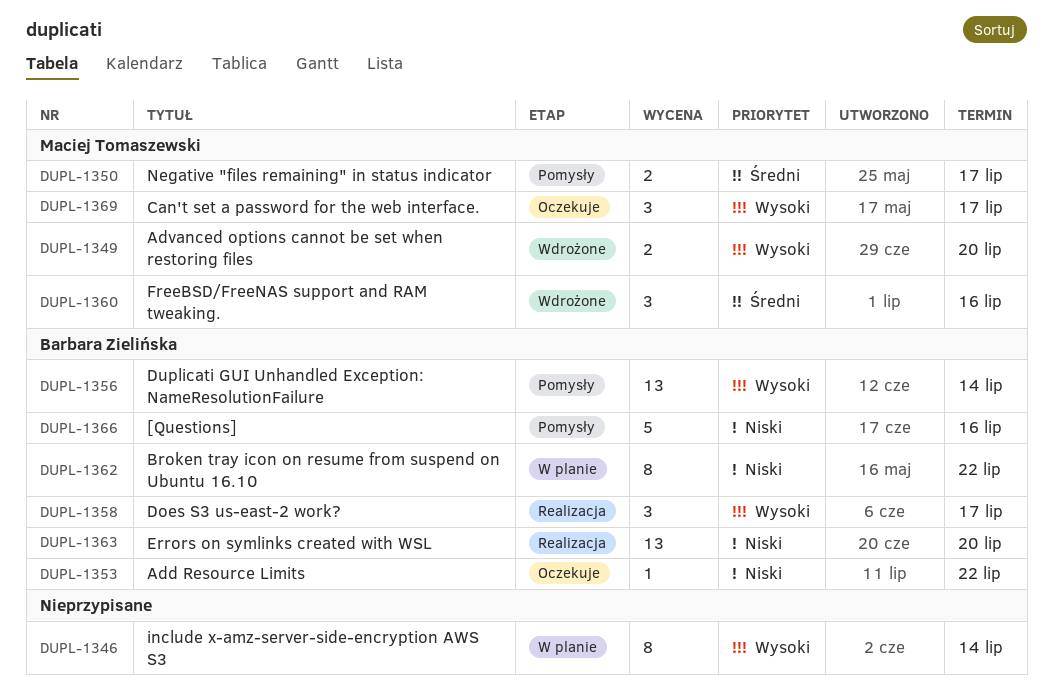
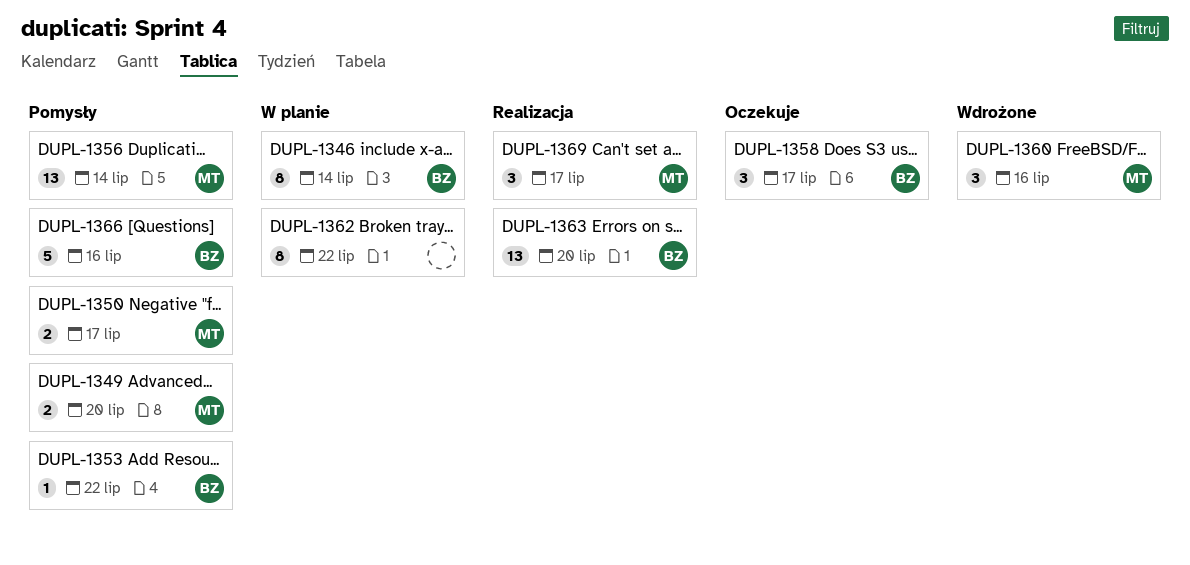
DUPL-1346, owner: none -> Barbara Zielińska
DUPL-1349, status: Wdrożone -> Pomysły
DUPL-1353, status: Oczekuje -> Pomysły
DUPL-1356, owner: Barbara Zielińska -> Maciej Tomaszewski
DUPL-1358, status: Realizacja -> Oczekuje
DUPL-1362, owner: Barbara Zielińska -> none
DUPL-1369, status: Oczekuje -> Realizacja

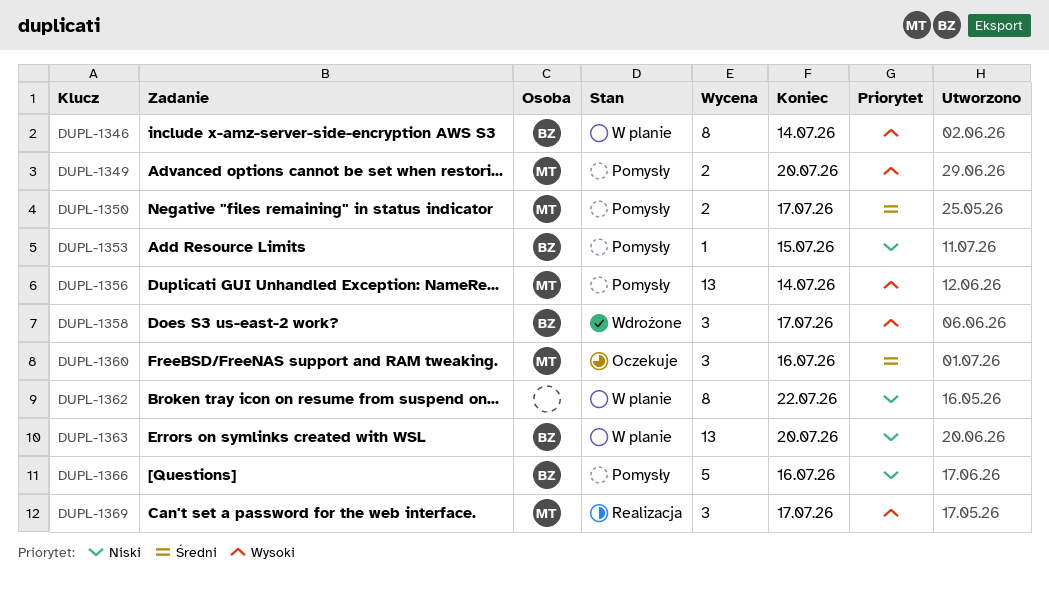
DUPL-1353, due: Jul 22 -> Jul 15
DUPL-1358, status: Oczekuje -> Wdrożone
DUPL-1360, status: Wdrożone -> Oczekuje
DUPL-1363, status: Realizacja -> W planie

